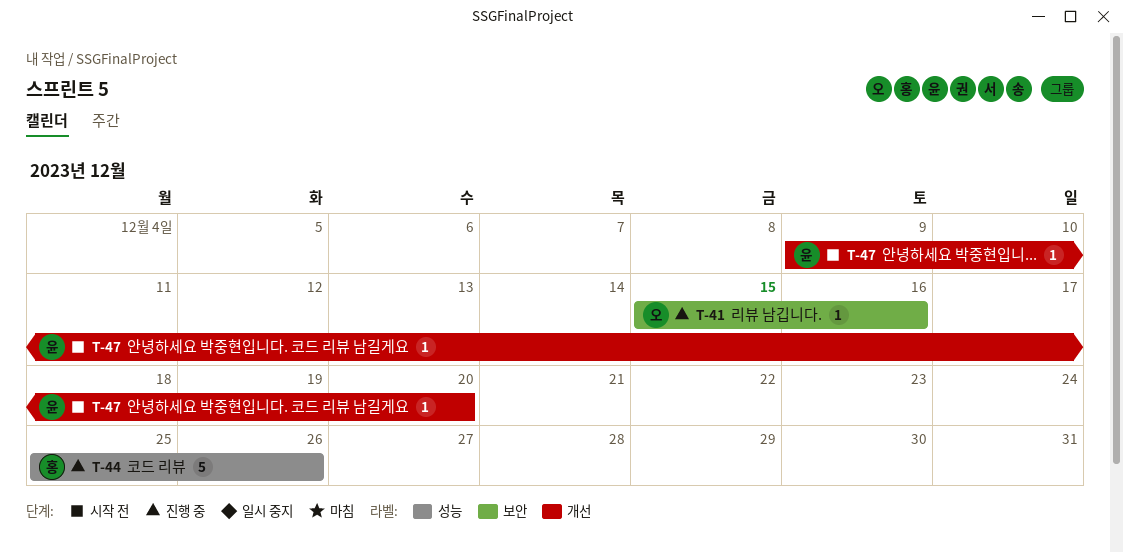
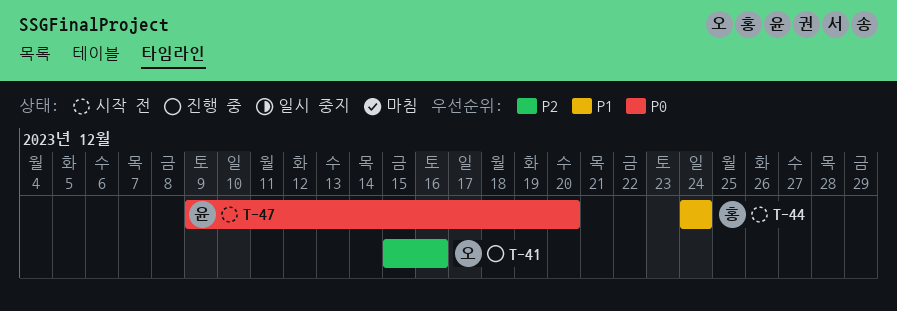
T-44, status: 진행 중 -> 시작 전
T-44, start: Dec 25 -> Dec 24
T-44, due: Dec 26 -> Dec 24

